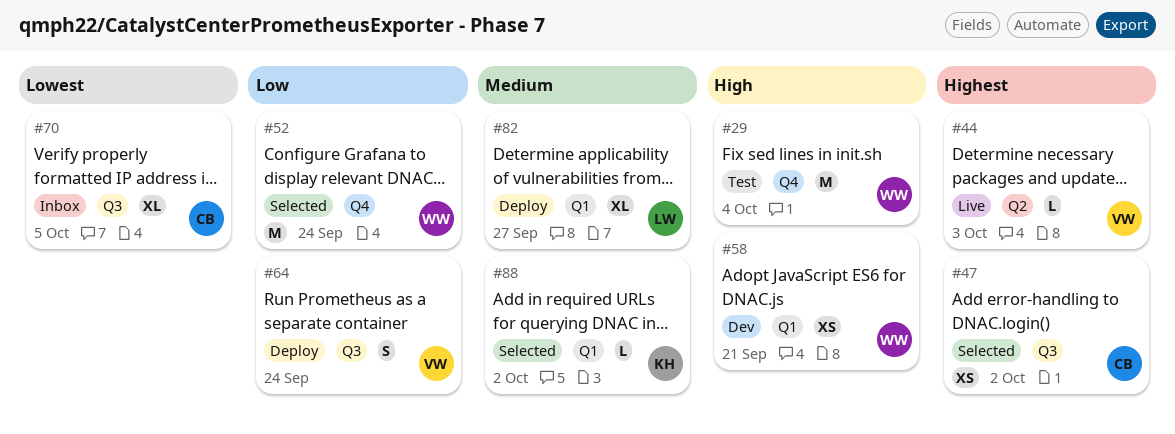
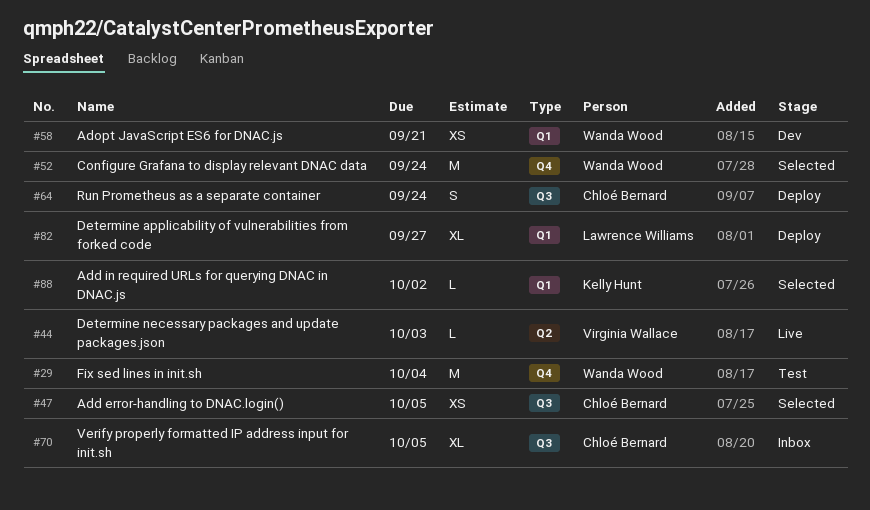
#47, due: Oct 2 -> Oct 5
#64, owner: Virginia Wallace -> Chloé Bernard

